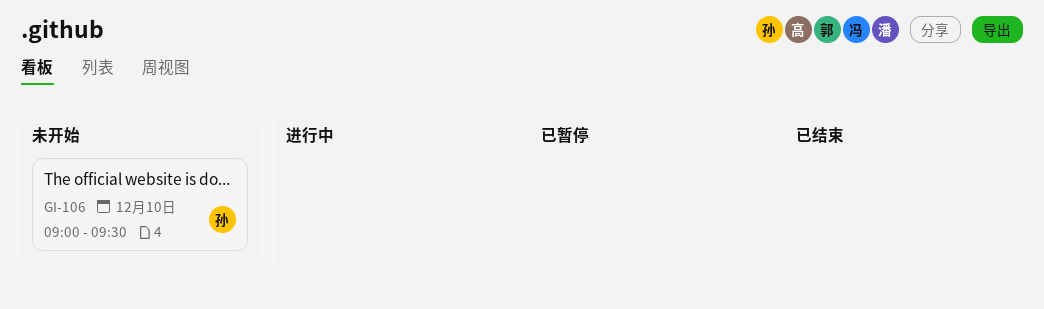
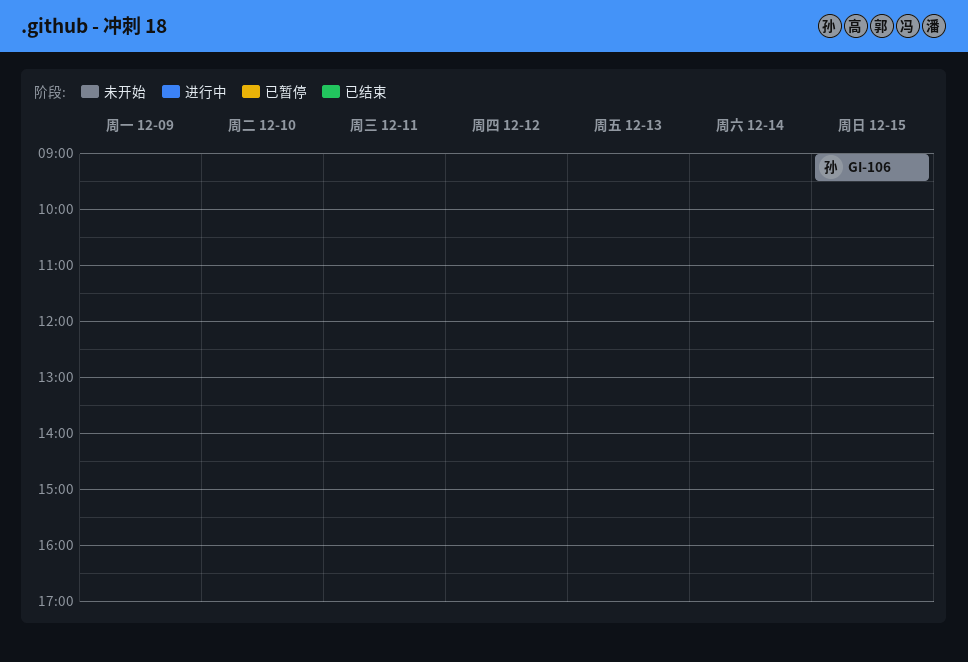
GI-106, day: Dec 10 -> Dec 15

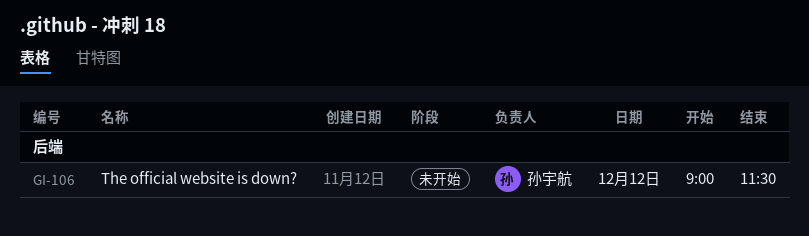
GI-106, day: Dec 15 -> Dec 12
GI-106, ends: 09:30 -> 11:30

